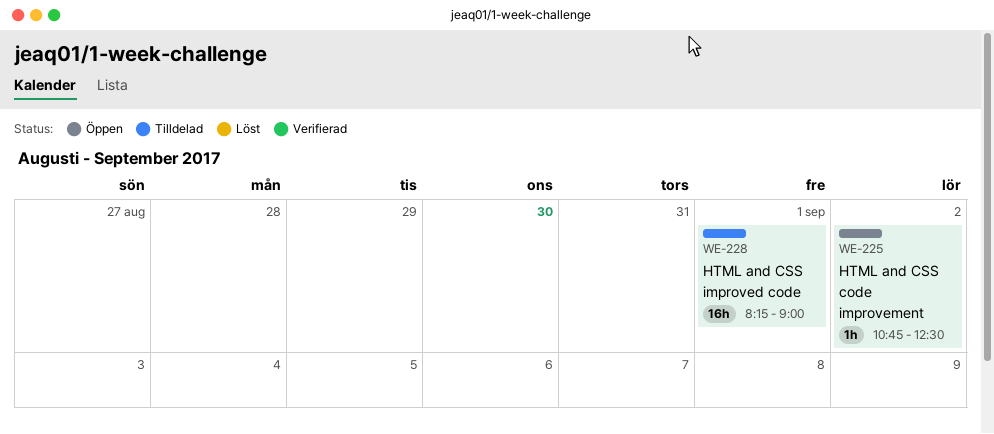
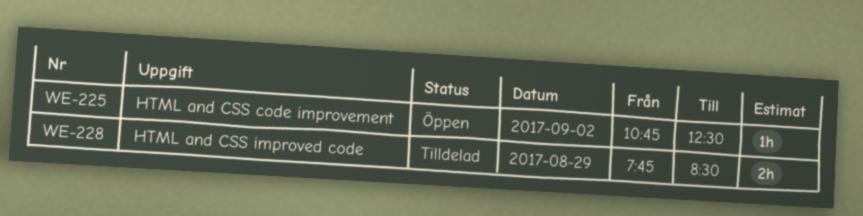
WE-228, estimate: 16h -> 2h
WE-228, day: Sep 1 -> Aug 29
WE-228, begins: 08:15 -> 07:45
WE-228, ends: 09:00 -> 08:30

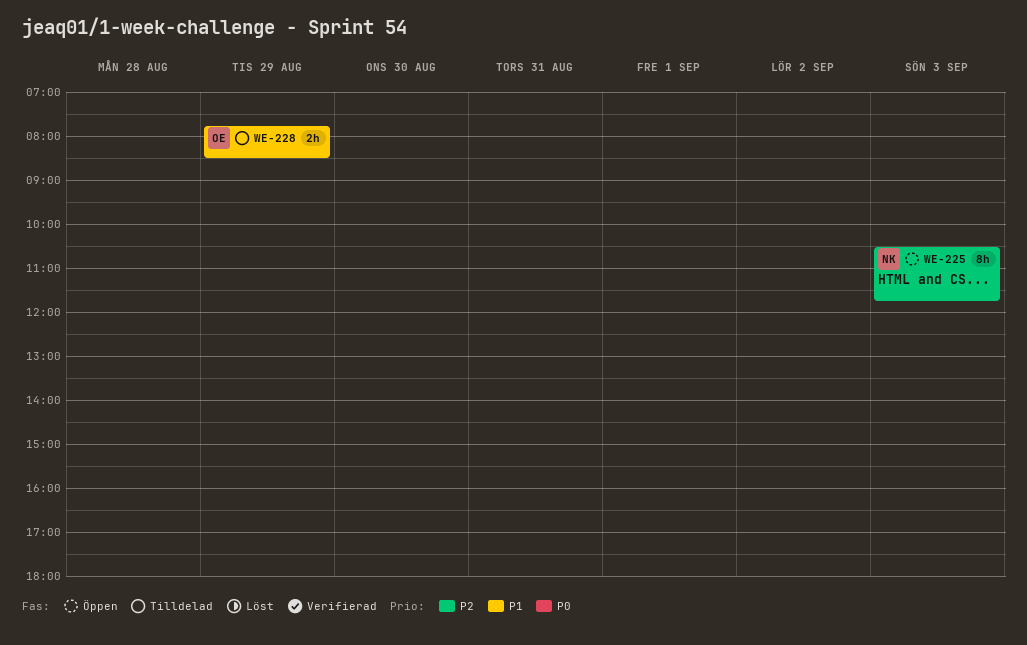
WE-225, estimate: 1h -> 8h
WE-225, day: Sep 2 -> Sep 3
WE-225, begins: 10:45 -> 10:30
WE-225, ends: 12:30 -> 11:45

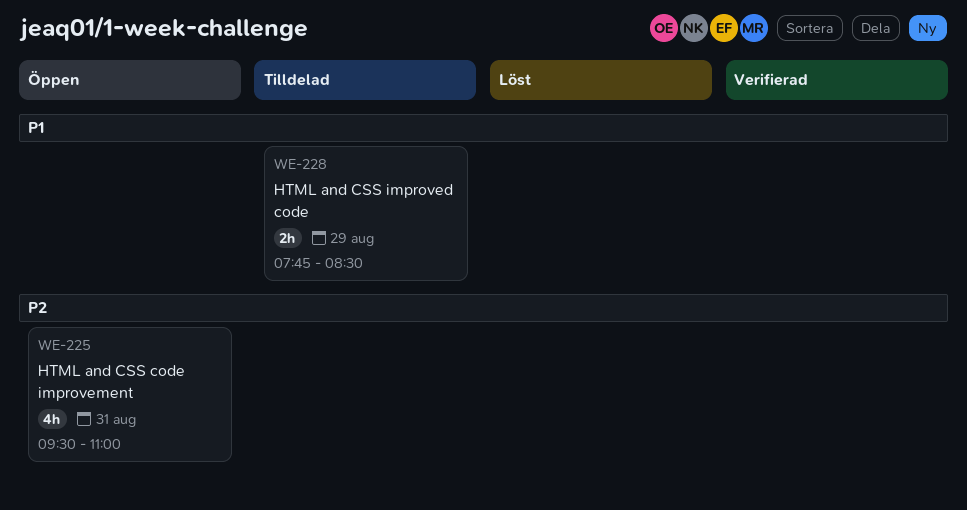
WE-225, estimate: 8h -> 4h
WE-225, day: Sep 3 -> Aug 31
WE-225, begins: 10:30 -> 09:30
WE-225, ends: 11:45 -> 11:00

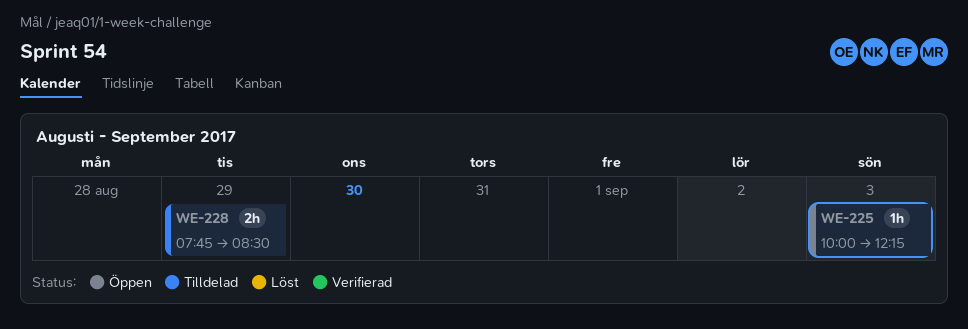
WE-225, estimate: 4h -> 1h
WE-225, day: Aug 31 -> Sep 3
WE-225, begins: 09:30 -> 10:00
WE-225, ends: 11:00 -> 12:15

